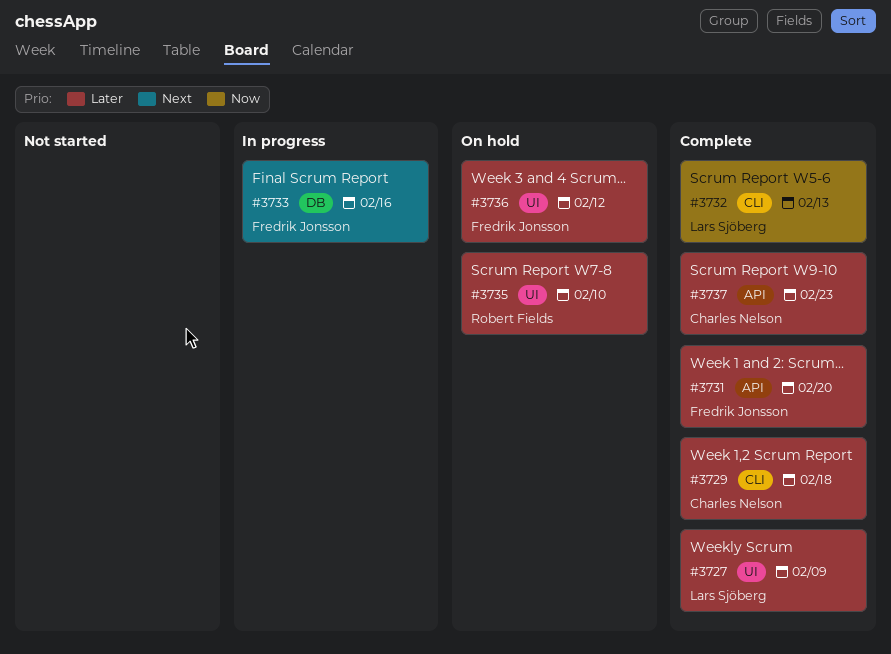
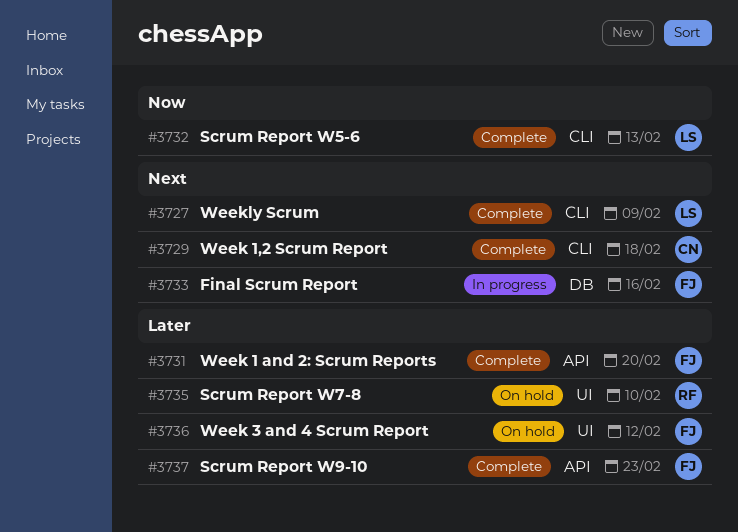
#3727, priority: Later -> Next
#3727, label: UI -> CLI
#3729, priority: Later -> Next
#3737, owner: Charles Nelson -> Fredrik Jonsson

